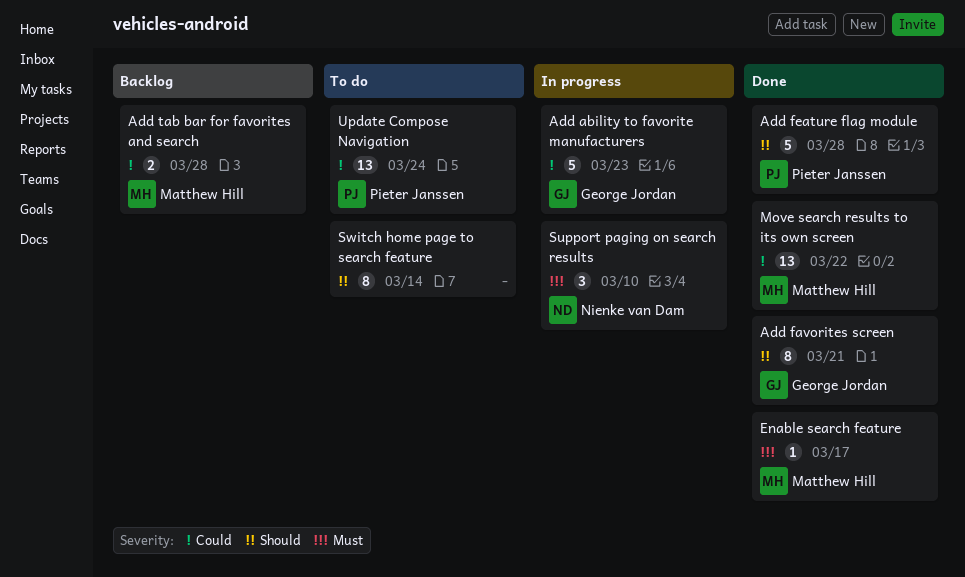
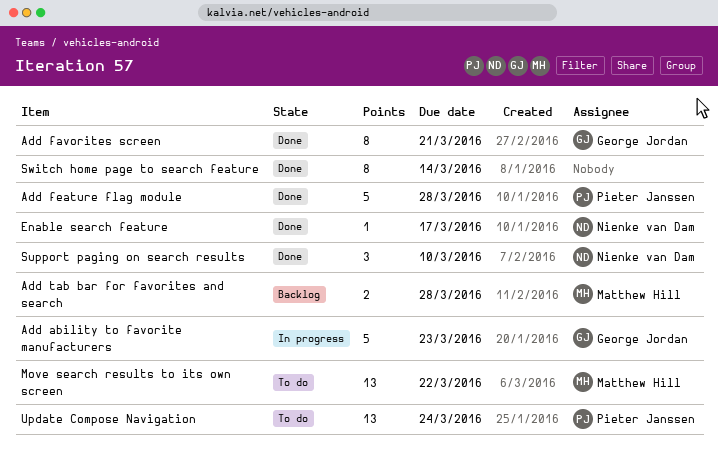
Enable search feature, owner: Matthew Hill -> Nienke van Dam
Move search results to its own screen, status: Done -> To do
Support paging on search results, status: In progress -> Done
Switch home page to search feature, status: To do -> Done

